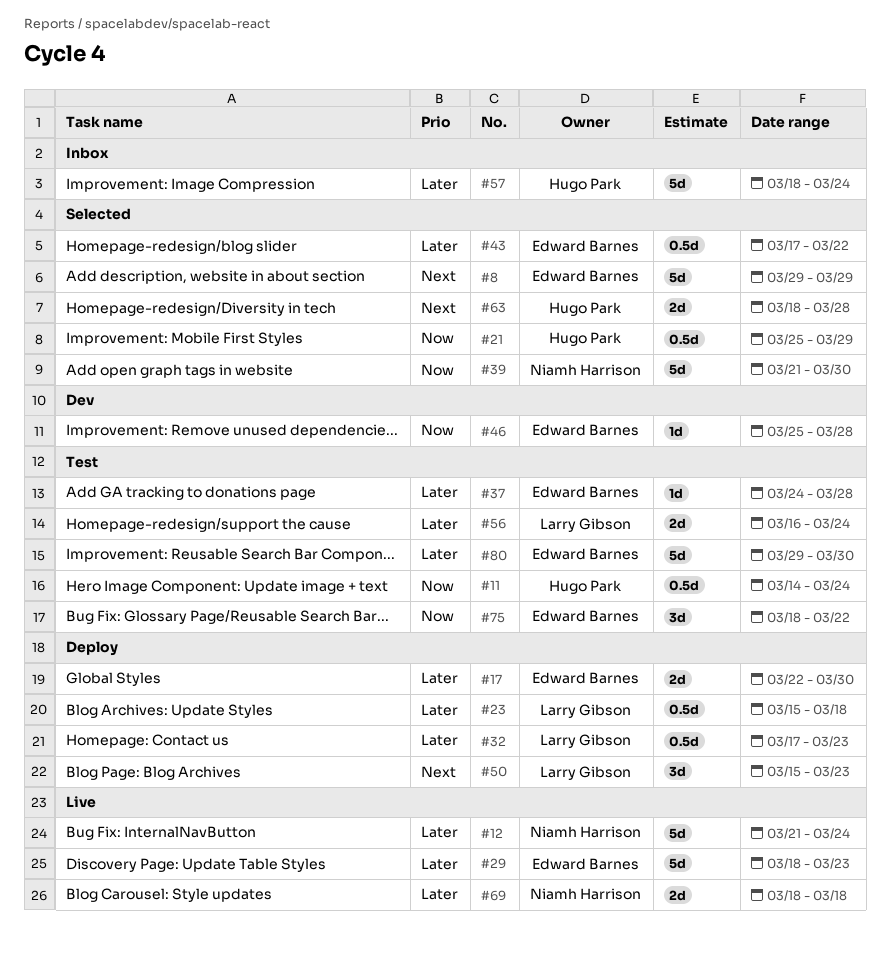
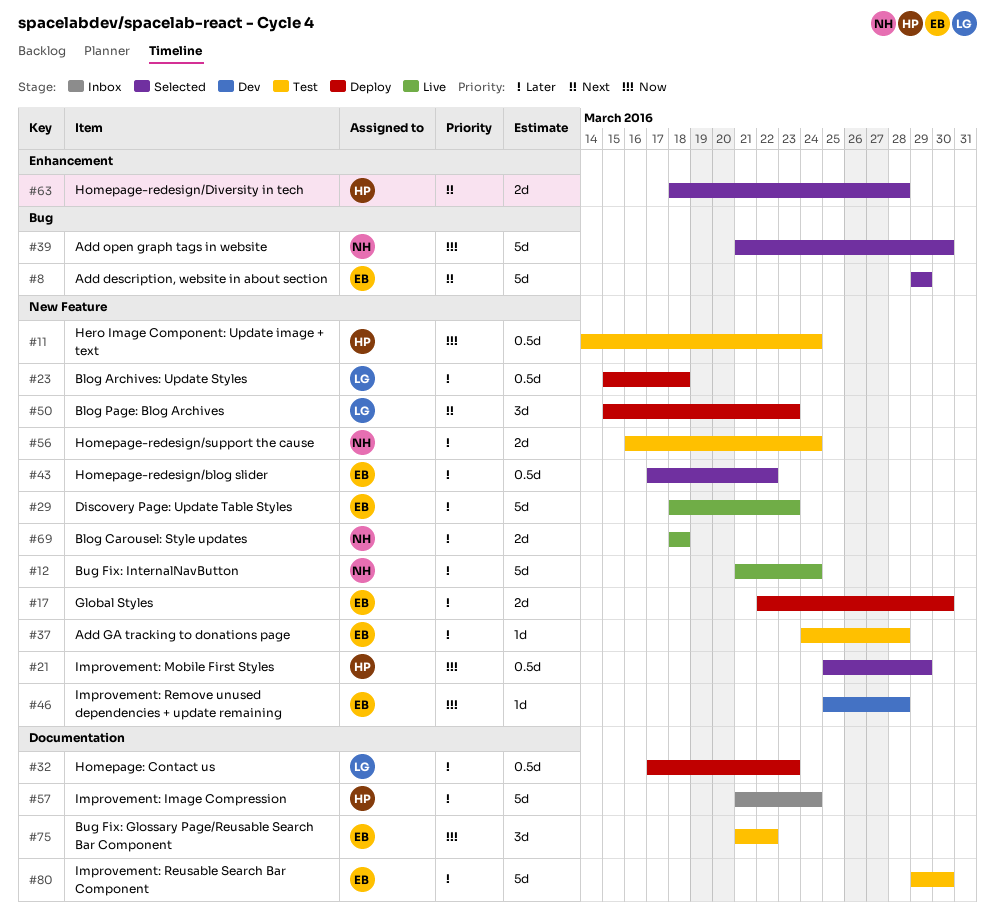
#56, owner: Larry Gibson -> Niamh Harrison
#57, start: Mar 18 -> Mar 21
#75, start: Mar 18 -> Mar 21

